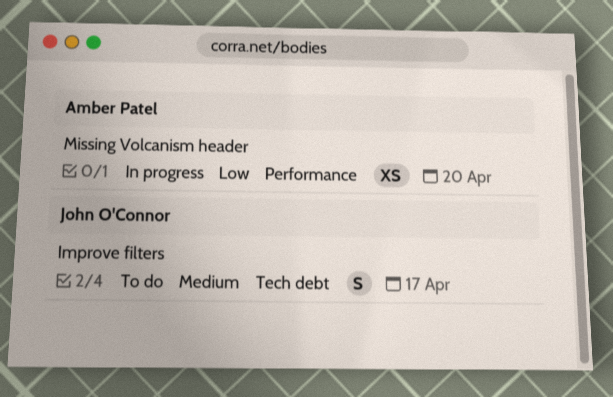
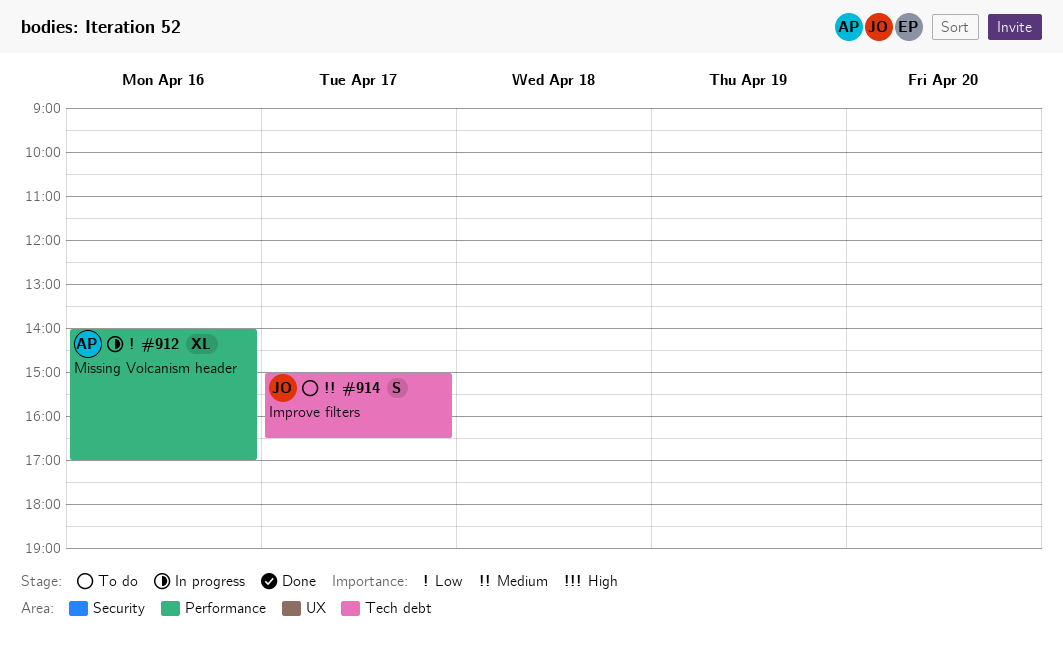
Missing Volcanism header, estimate: XS -> XL
Missing Volcanism header, day: Apr 20 -> Apr 16

